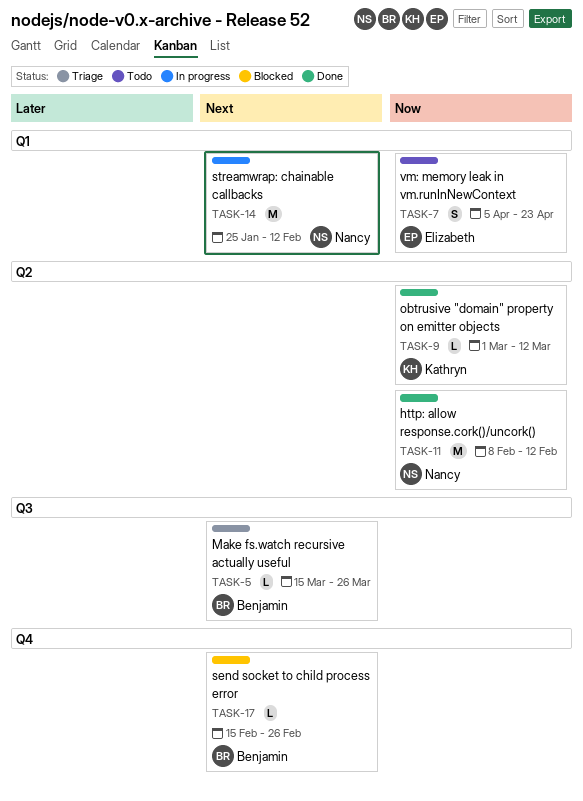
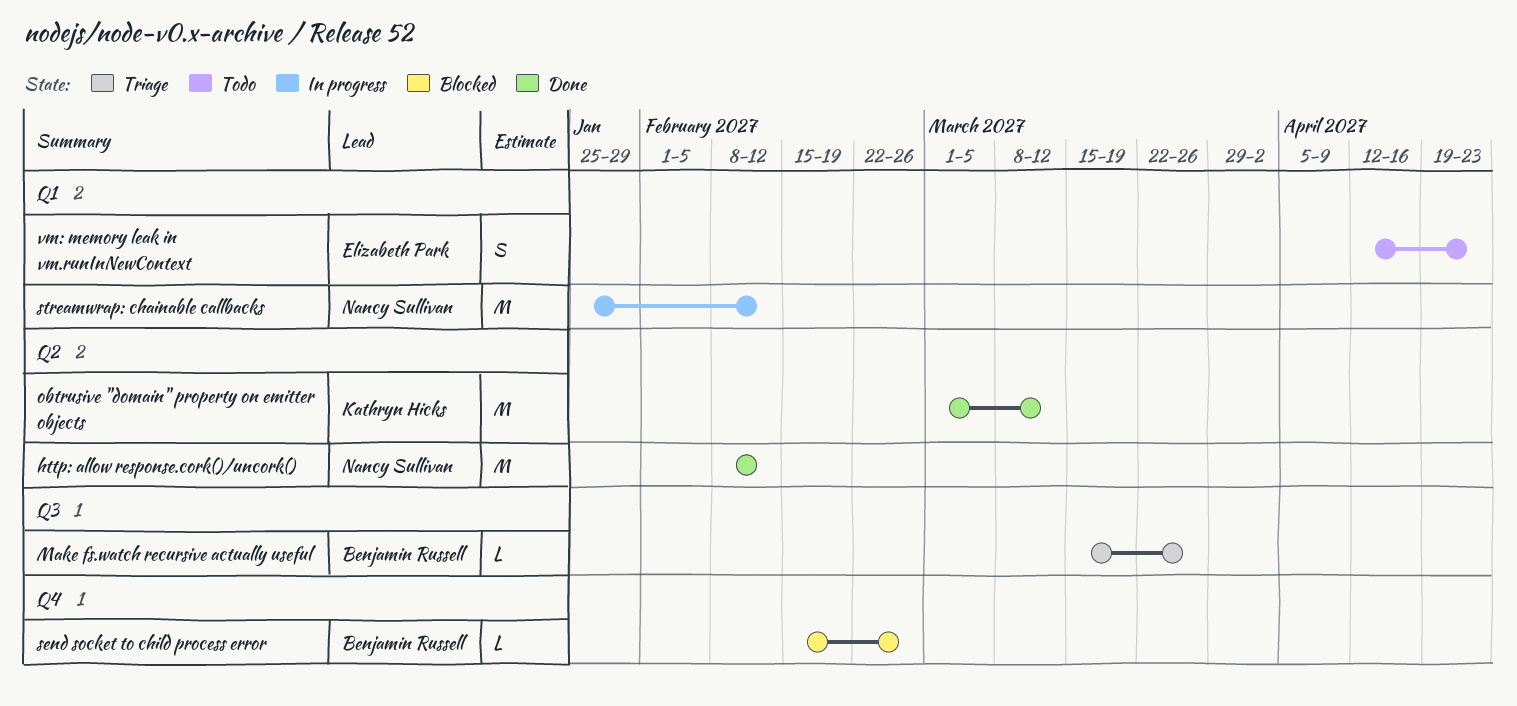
obtrusive "domain" property on emitter objects, estimate: L -> M
vm: memory leak in vm.runInNewContext, start: Apr 5 -> Apr 12

